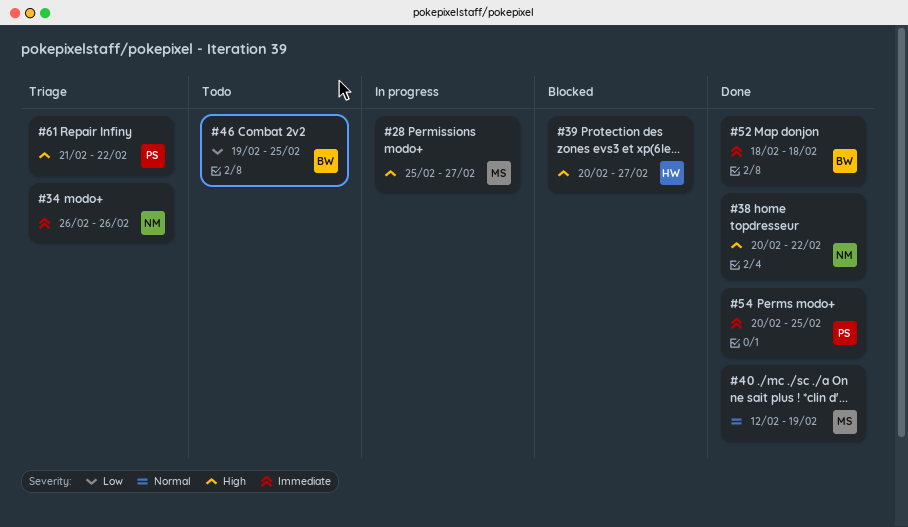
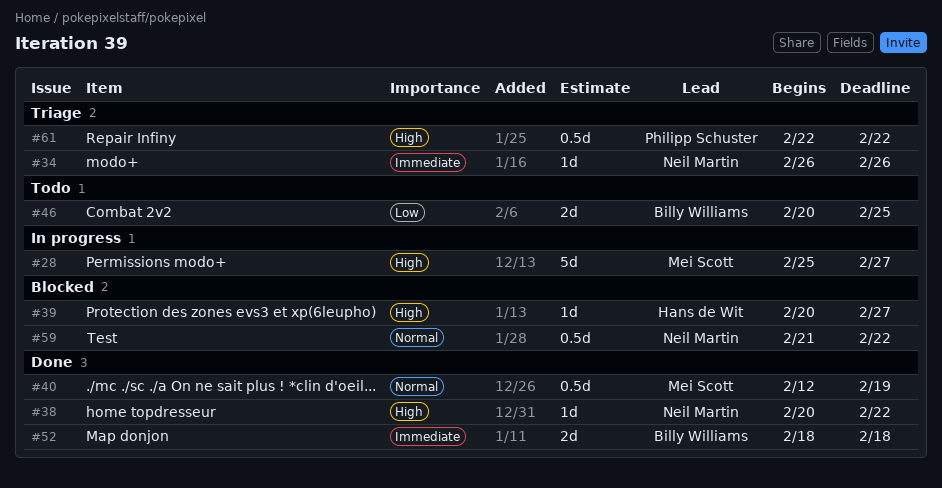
#46, start: Feb 19 -> Feb 20
#54: present -> none
#59: none -> present
#61, start: Feb 21 -> Feb 22

